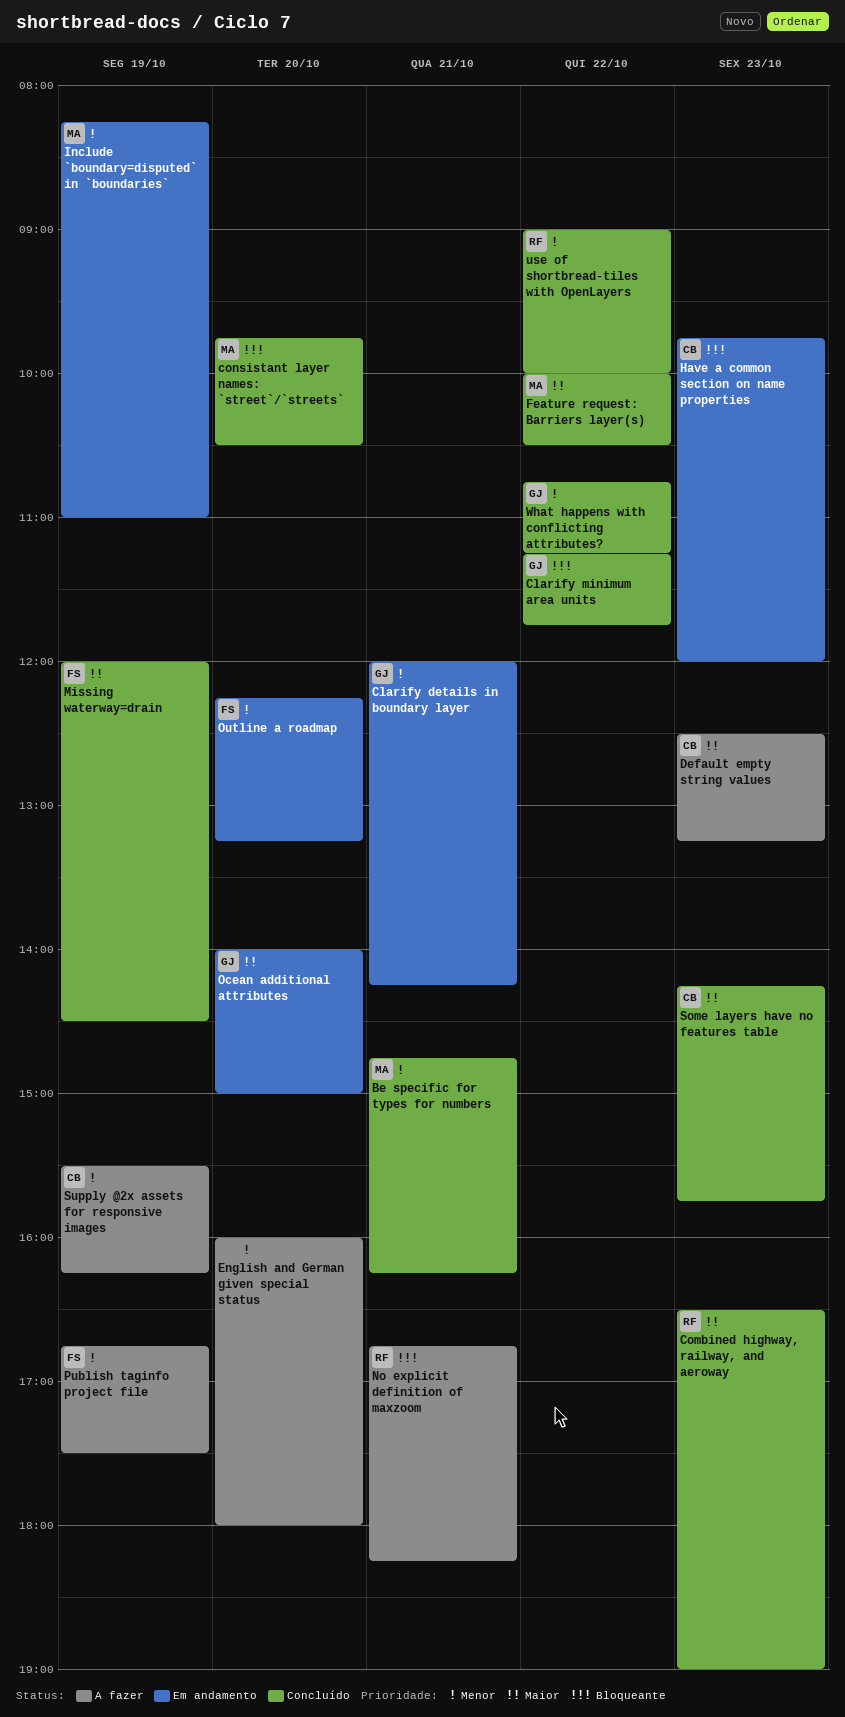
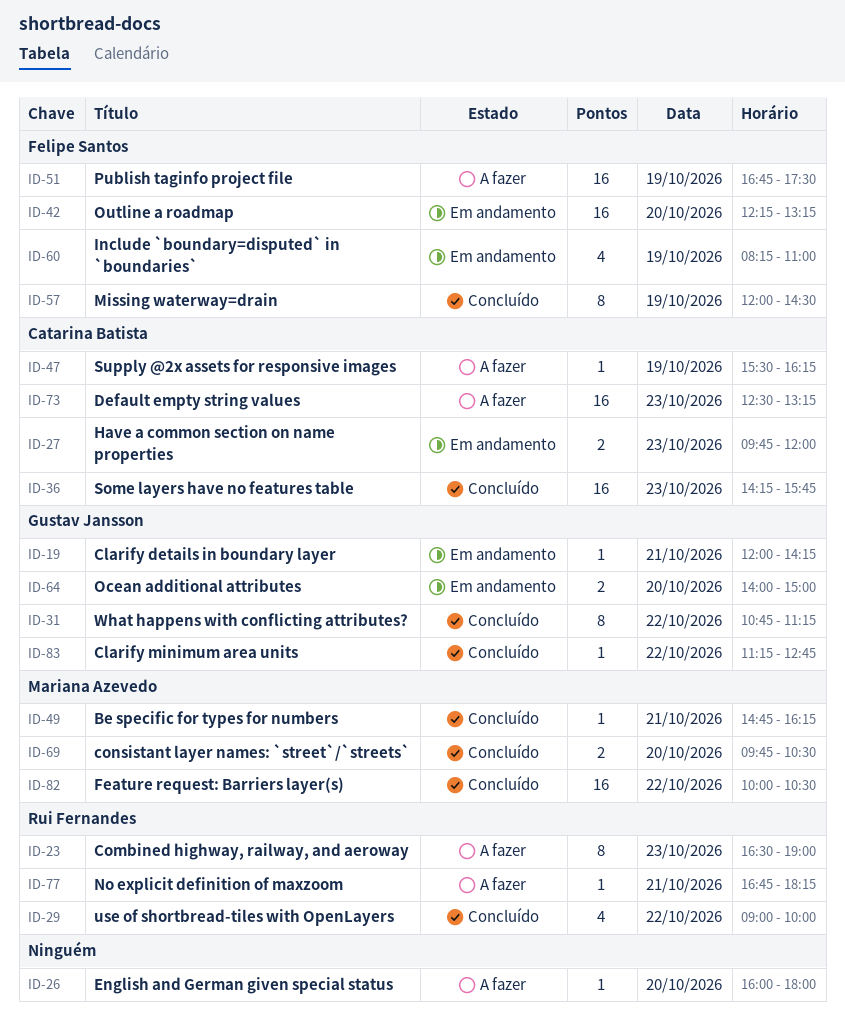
Clarify minimum area units, ends: 11:45 -> 12:45
Combined highway, railway, and aeroway, status: Concluído -> A fazer
Include `boundary=disputed` in `boundaries`, owner: Mariana Azevedo -> Felipe Santos

